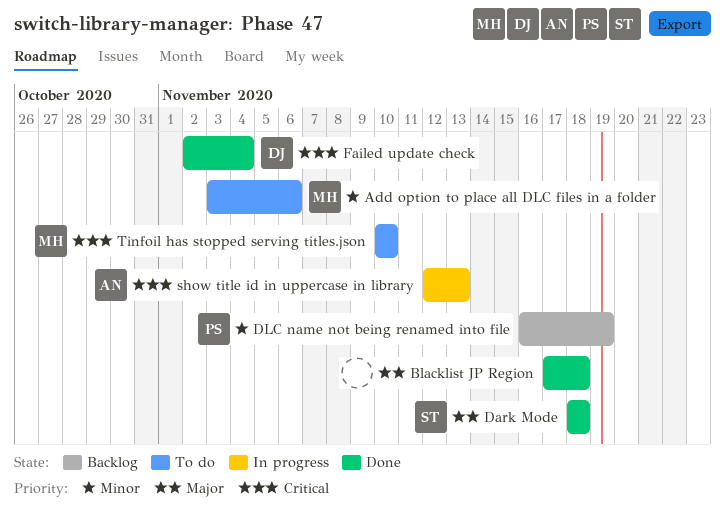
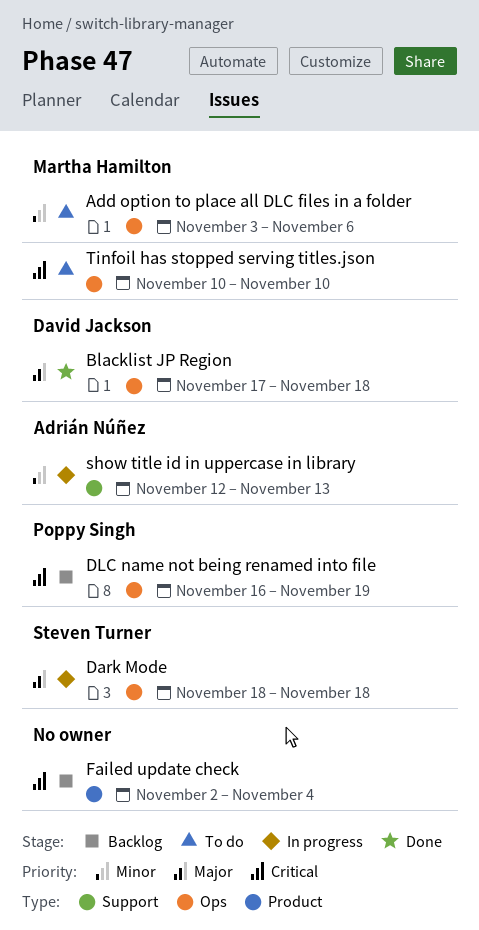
Blacklist JP Region, owner: none -> David Jackson
Dark Mode, status: Done -> In progress
DLC name not being renamed into file, priority: Minor -> Critical
Failed update check, status: Done -> Backlog
Failed update check, owner: David Jackson -> none
show title id in uppercase in library, priority: Critical -> Minor

